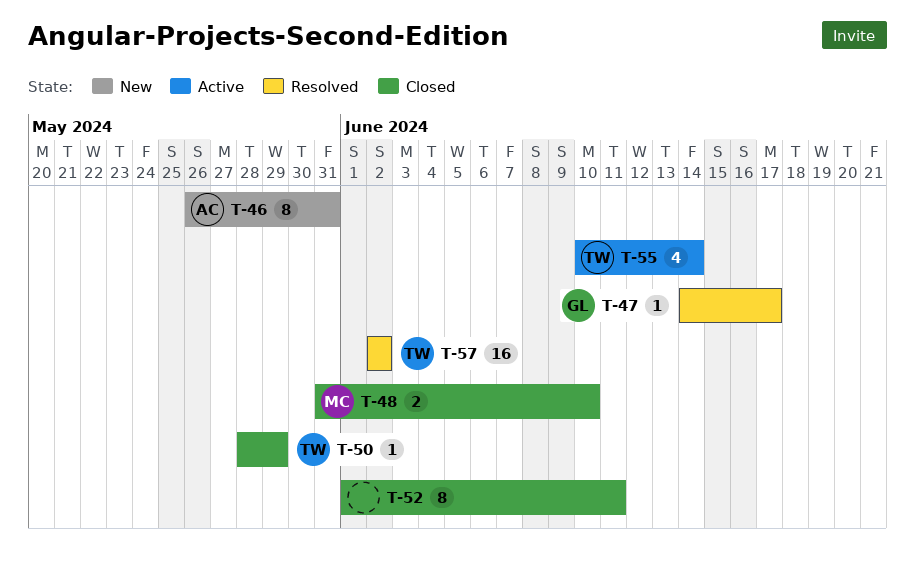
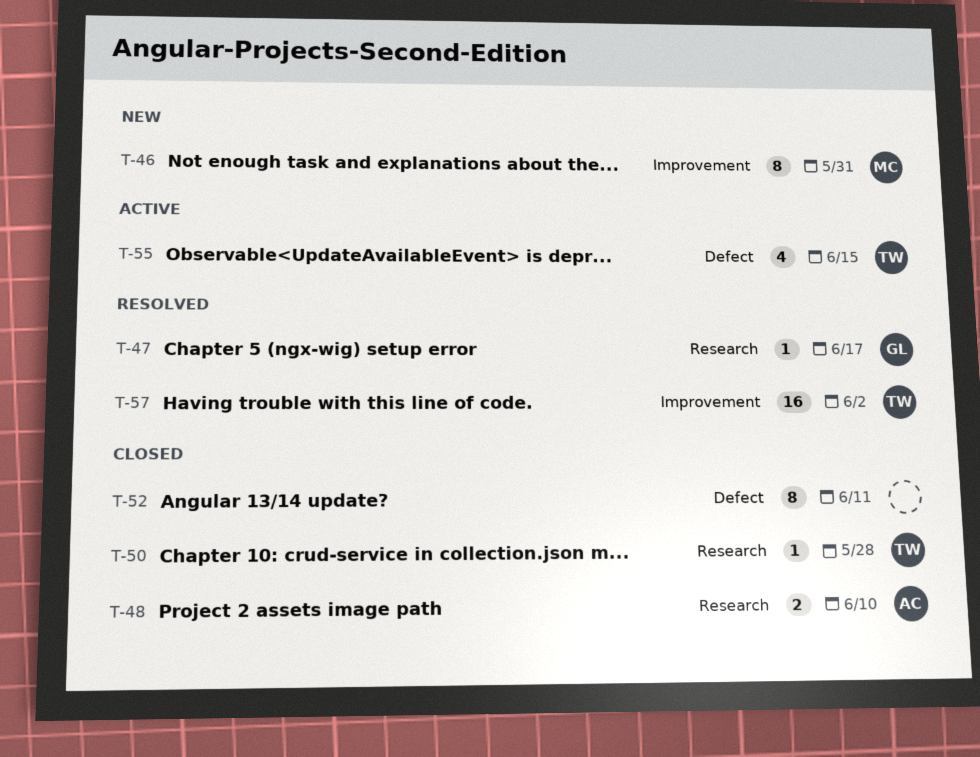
T-46, owner: AC -> MC
T-48, owner: MC -> AC
T-50, due: May 29 -> May 28
T-55, due: Jun 14 -> Jun 15

